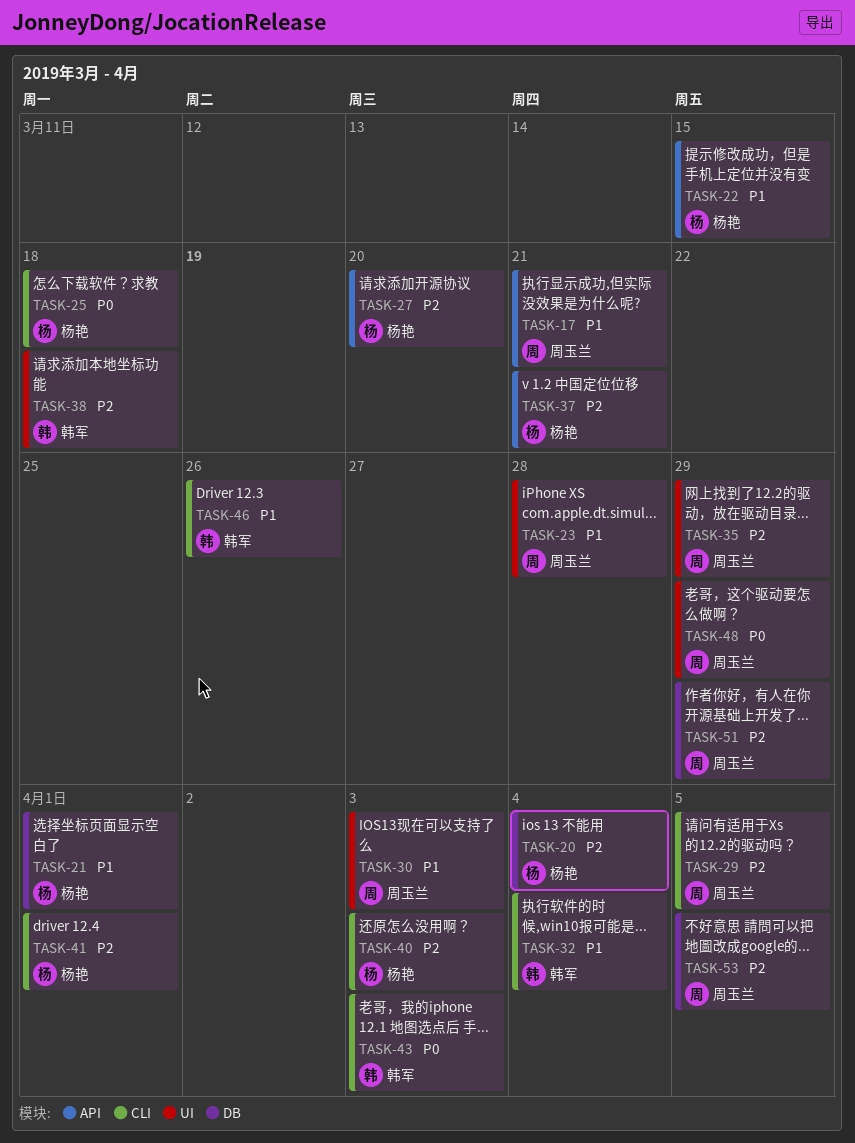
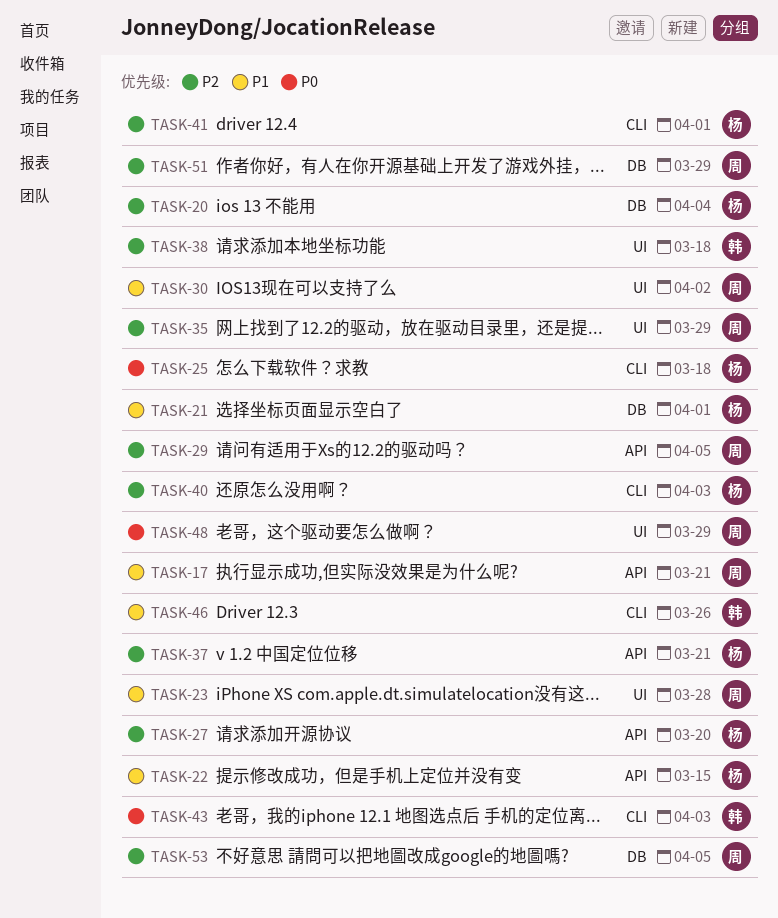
TASK-29, label: CLI -> API
TASK-30, due: Apr 3 -> Apr 2
TASK-32: present -> none

